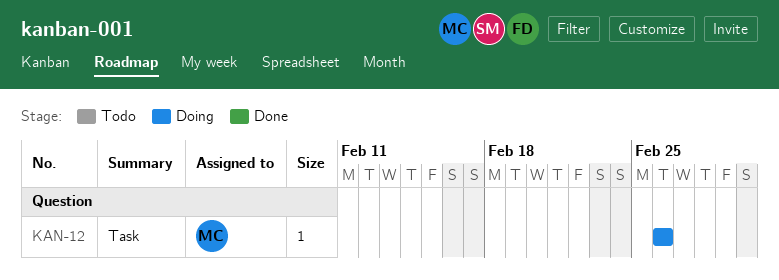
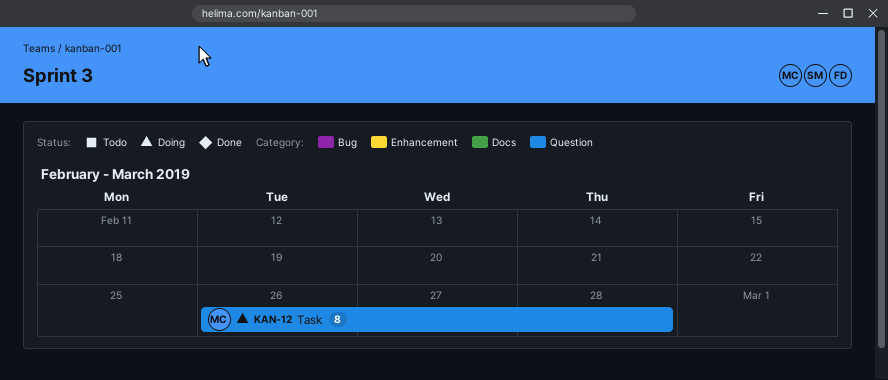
KAN-12, estimate: 1 -> 8
KAN-12, due: Feb 26 -> Feb 28

